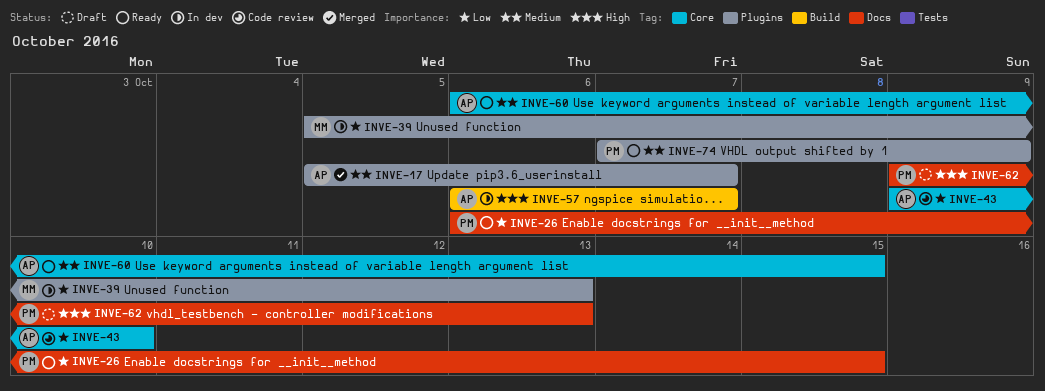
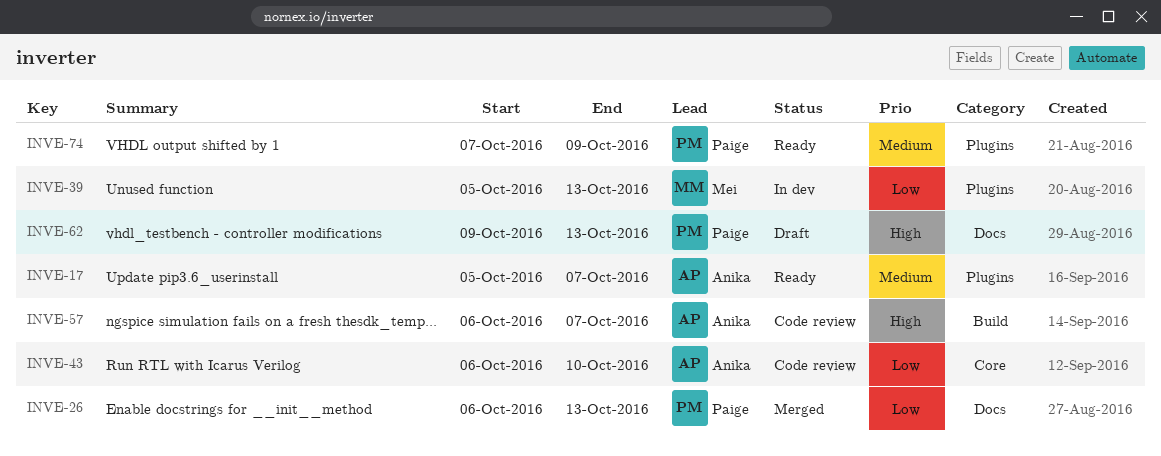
INVE-17, status: Merged -> Ready
INVE-26, status: Ready -> Merged
INVE-26, due: Oct 15 -> Oct 13
INVE-43, start: Oct 9 -> Oct 6
INVE-57, status: In dev -> Code review
INVE-60: present -> none

